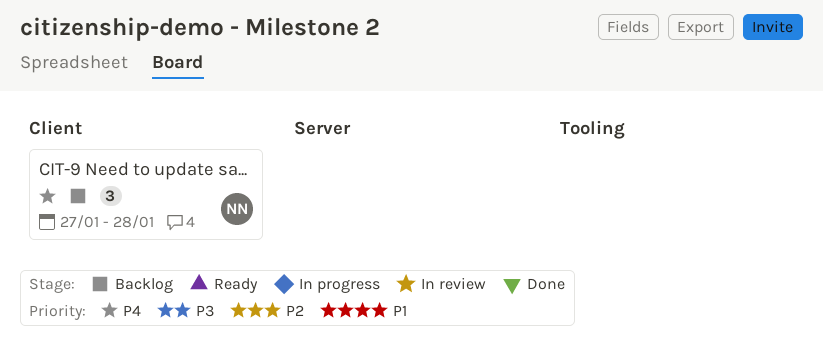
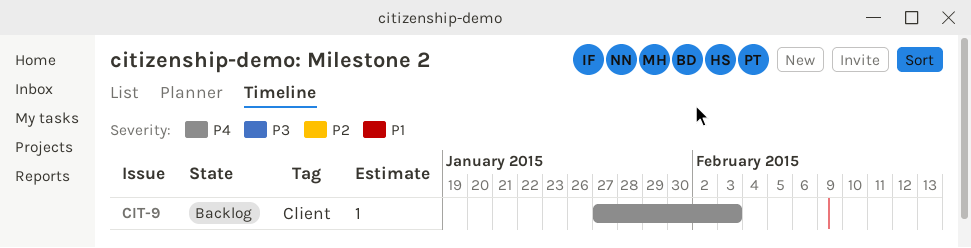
CIT-9, estimate: 3 -> 1
CIT-9, due: Jan 28 -> Feb 3

